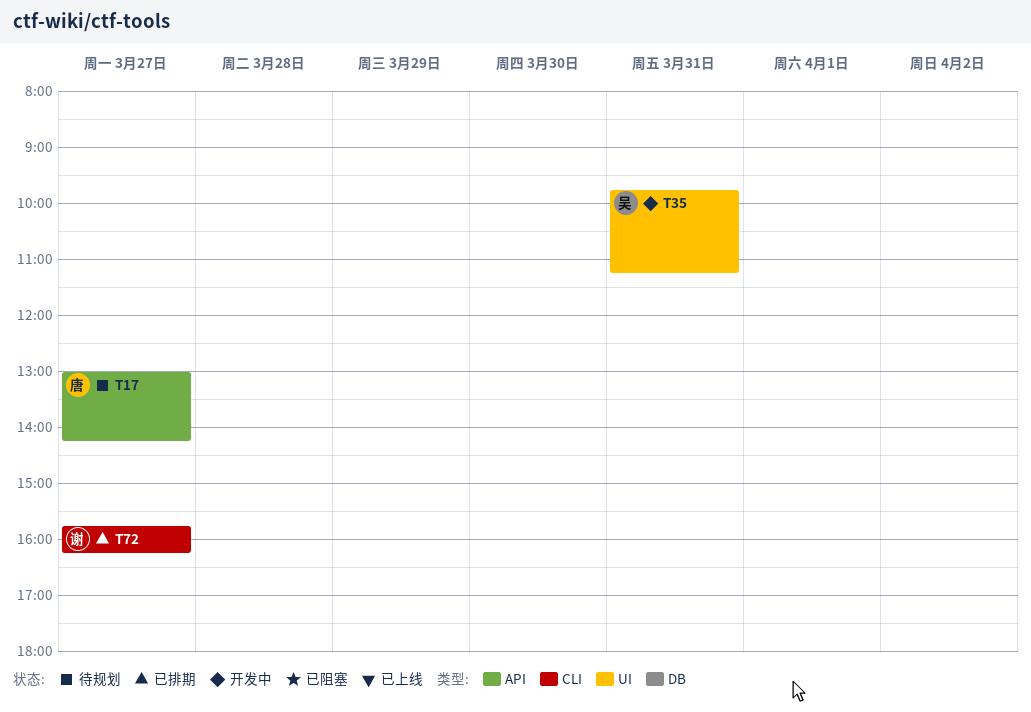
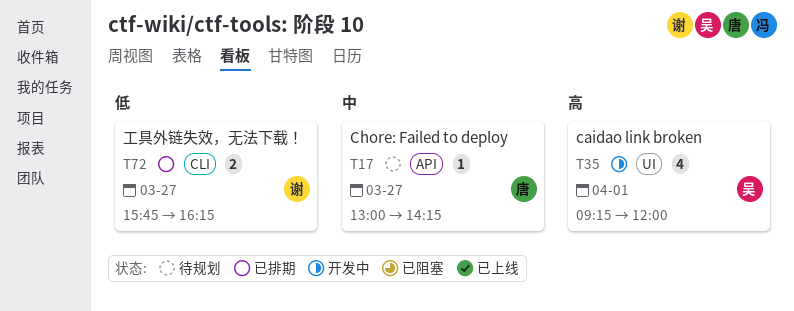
T35, day: Mar 31 -> Apr 1
T35, begins: 09:45 -> 09:15
T35, ends: 11:15 -> 12:00

